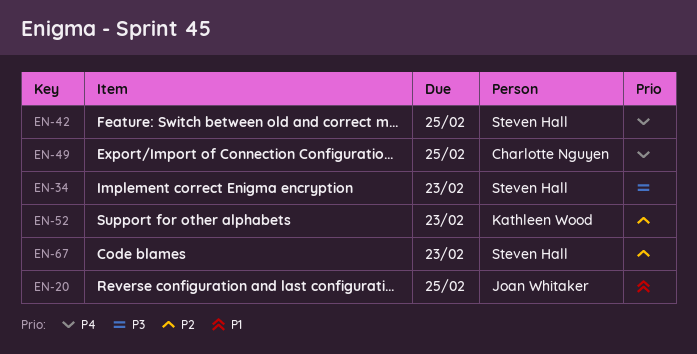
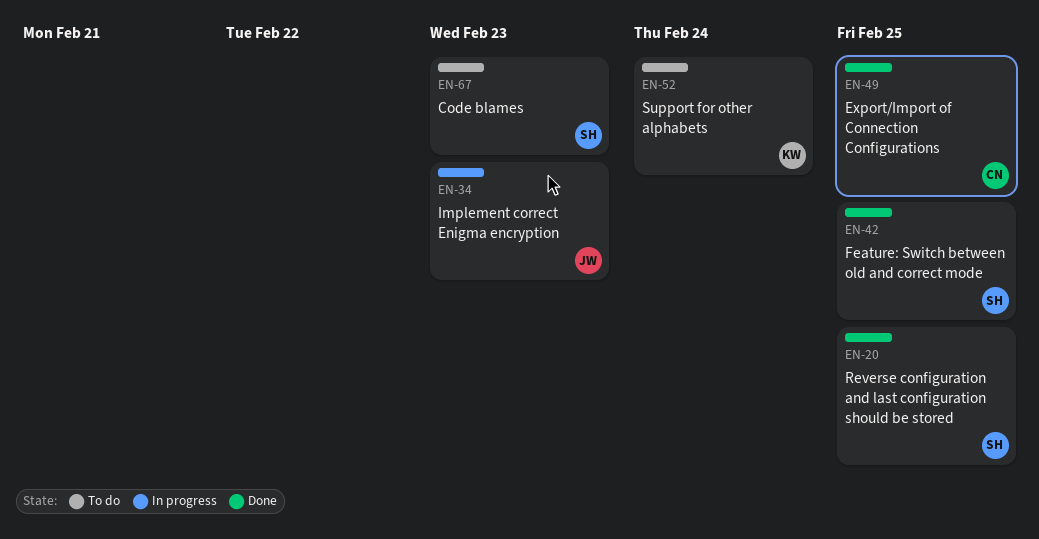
EN-20, owner: Joan Whitaker -> Steven Hall
EN-34, owner: Steven Hall -> Joan Whitaker
EN-52, due: Feb 23 -> Feb 24

